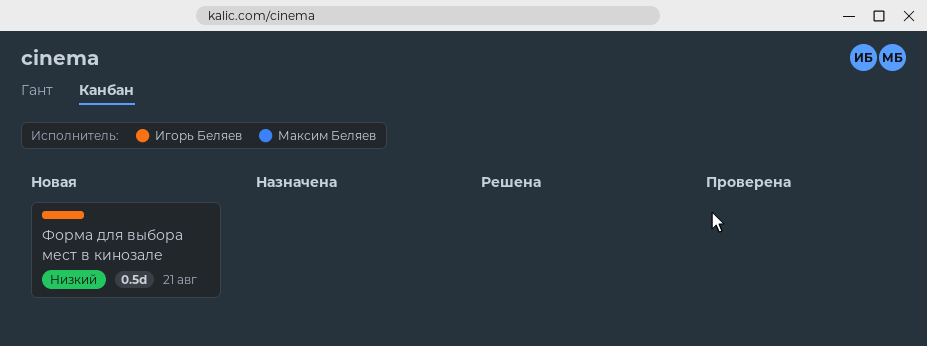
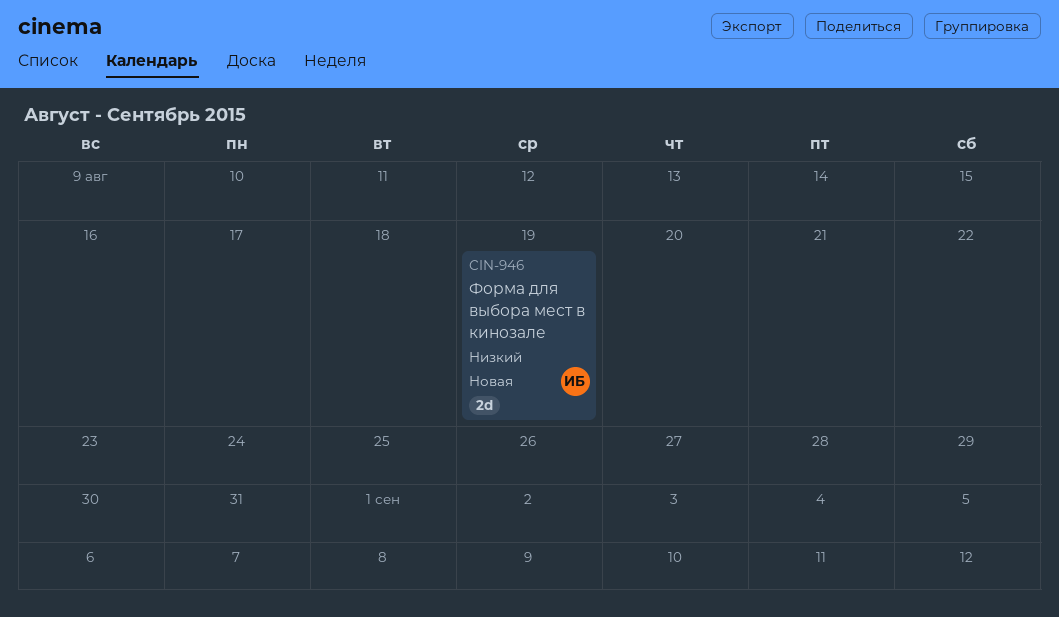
Форма для выбора мест в кинозале, estimate: 0.5d -> 2d
Форма для выбора мест в кинозале, due: Aug 21 -> Aug 19

